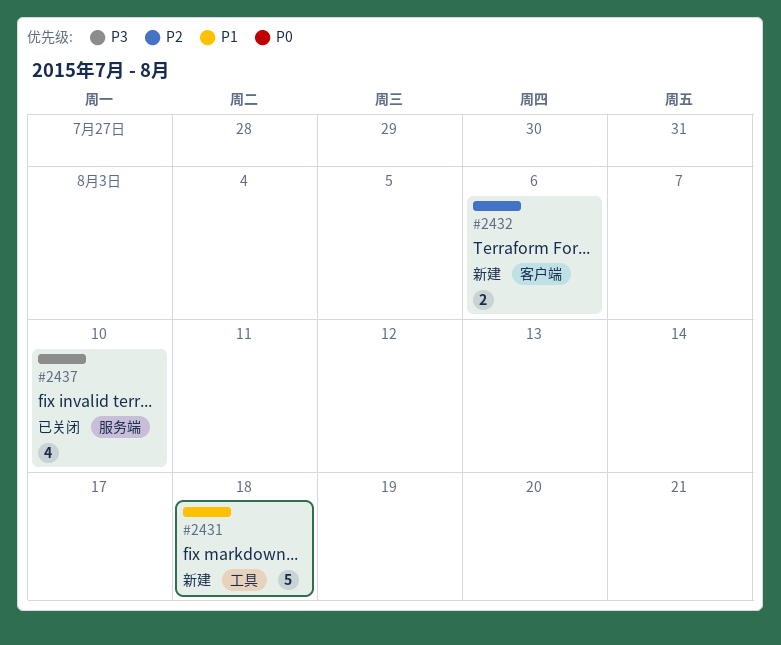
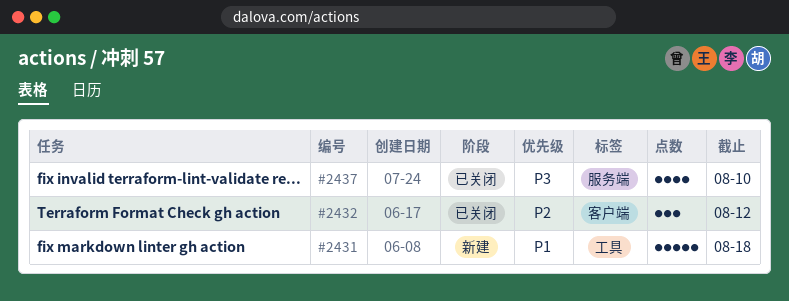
#2432, status: 新建 -> 已关闭
#2432, estimate: 2 -> 3
#2432, due: Aug 6 -> Aug 12

